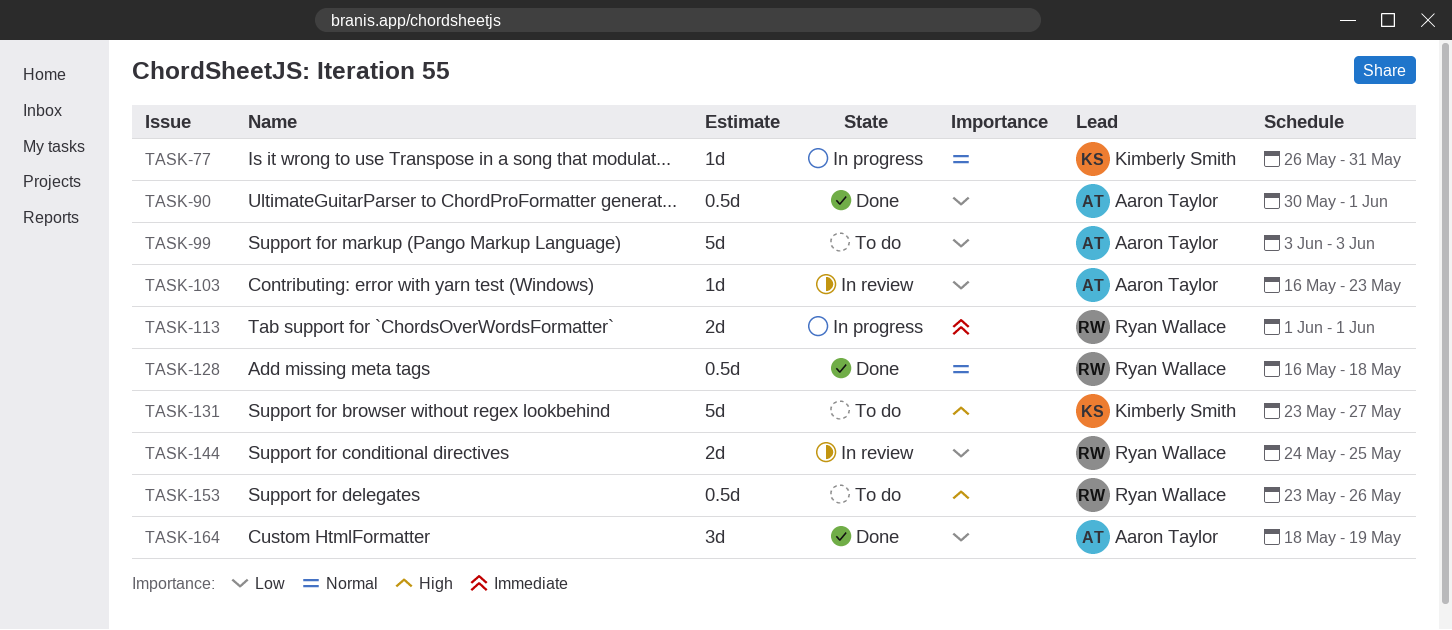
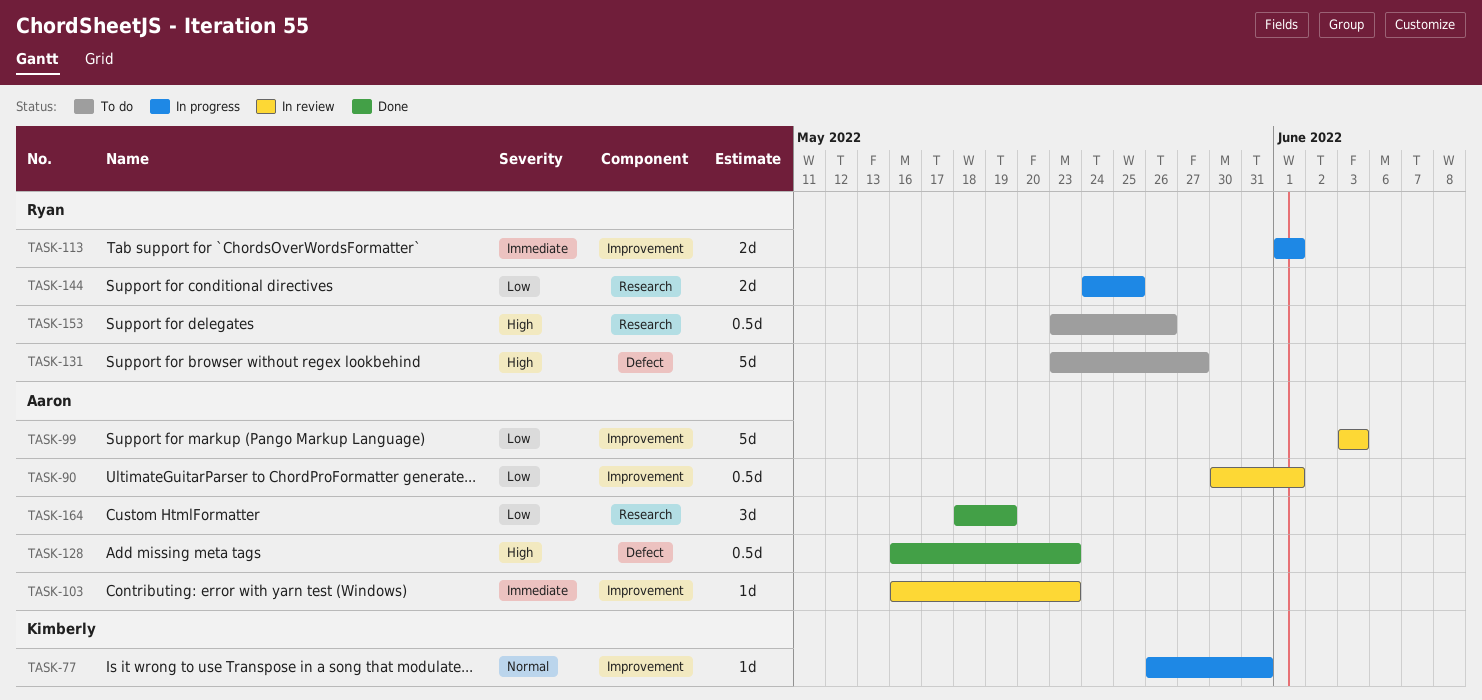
TASK-90, status: Done -> In review
TASK-99, status: To do -> In review
TASK-103, priority: Low -> Immediate
TASK-128, owner: Ryan Wallace -> Aaron Taylor
TASK-128, priority: Normal -> High
TASK-128, due: May 18 -> May 23
TASK-131, owner: Kimberly Smith -> Ryan Wallace
TASK-144, status: In review -> In progress

